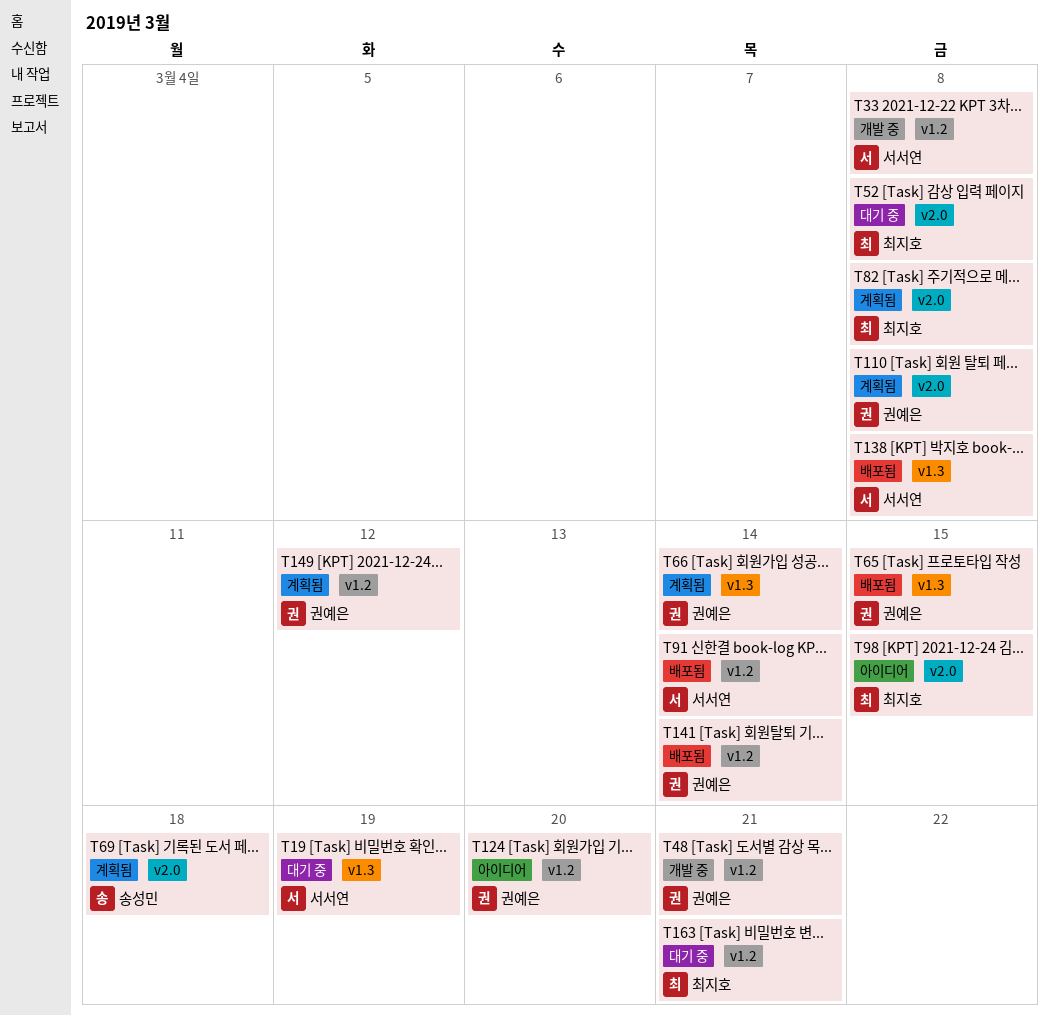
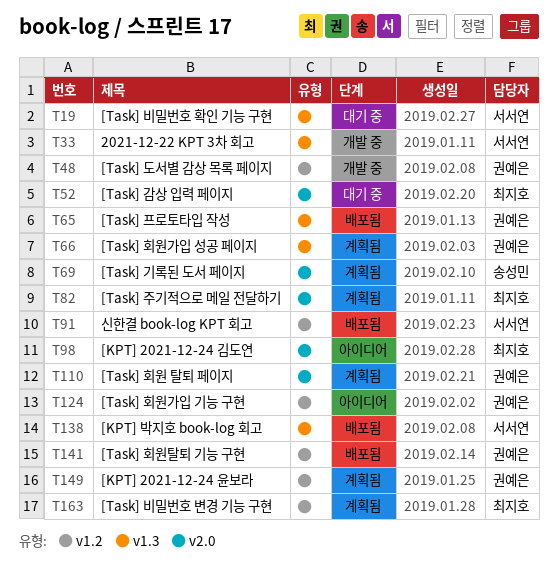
T33, label: v1.2 -> v1.3
T163, status: 대기 중 -> 계획됨

